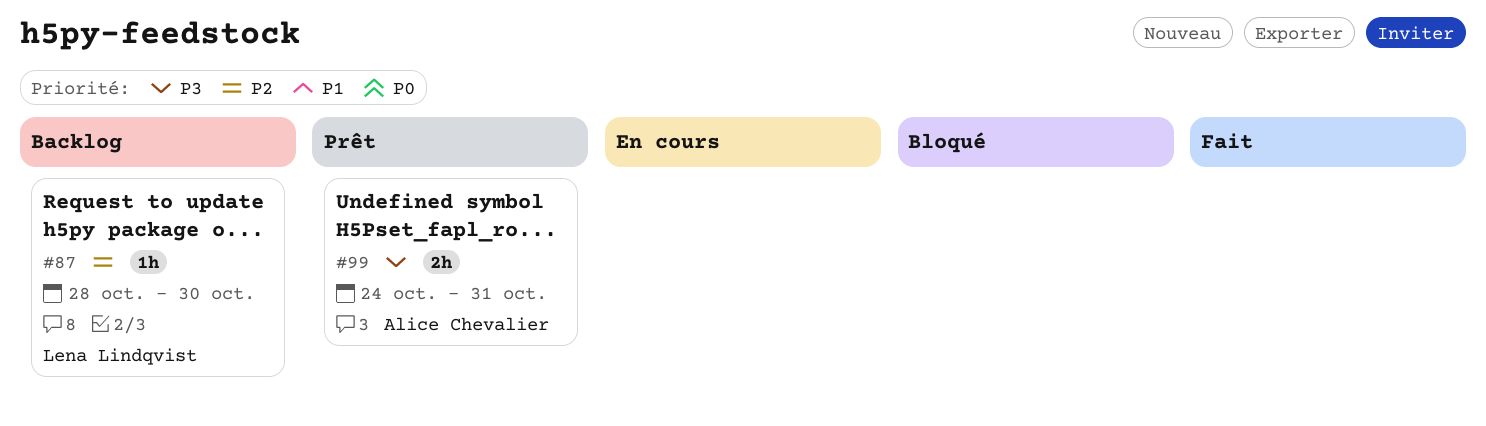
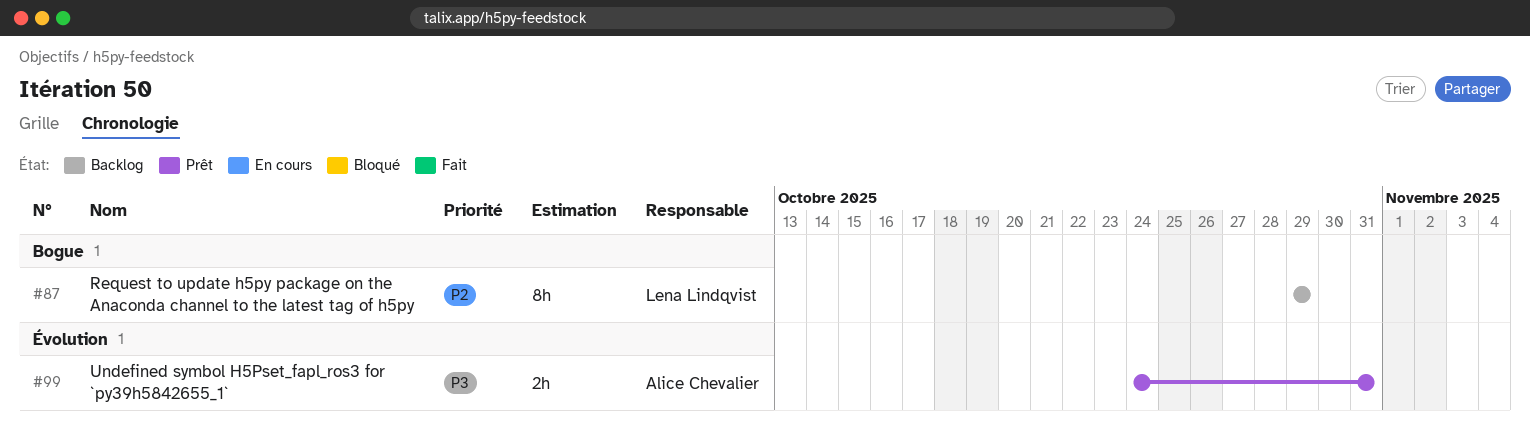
#87, estimate: 1h -> 8h
#87, start: Oct 28 -> Oct 29
#87, due: Oct 30 -> Oct 29

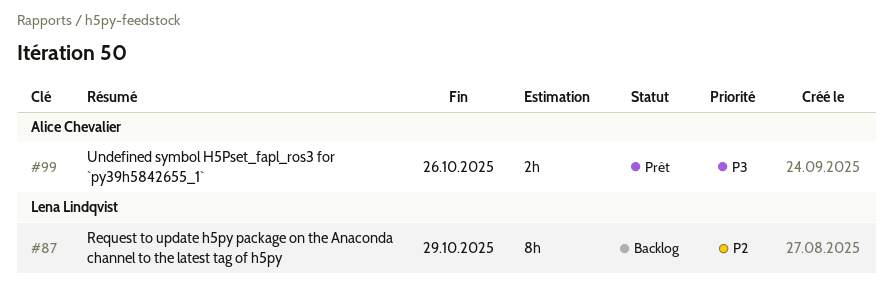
#99, due: Oct 31 -> Oct 26

